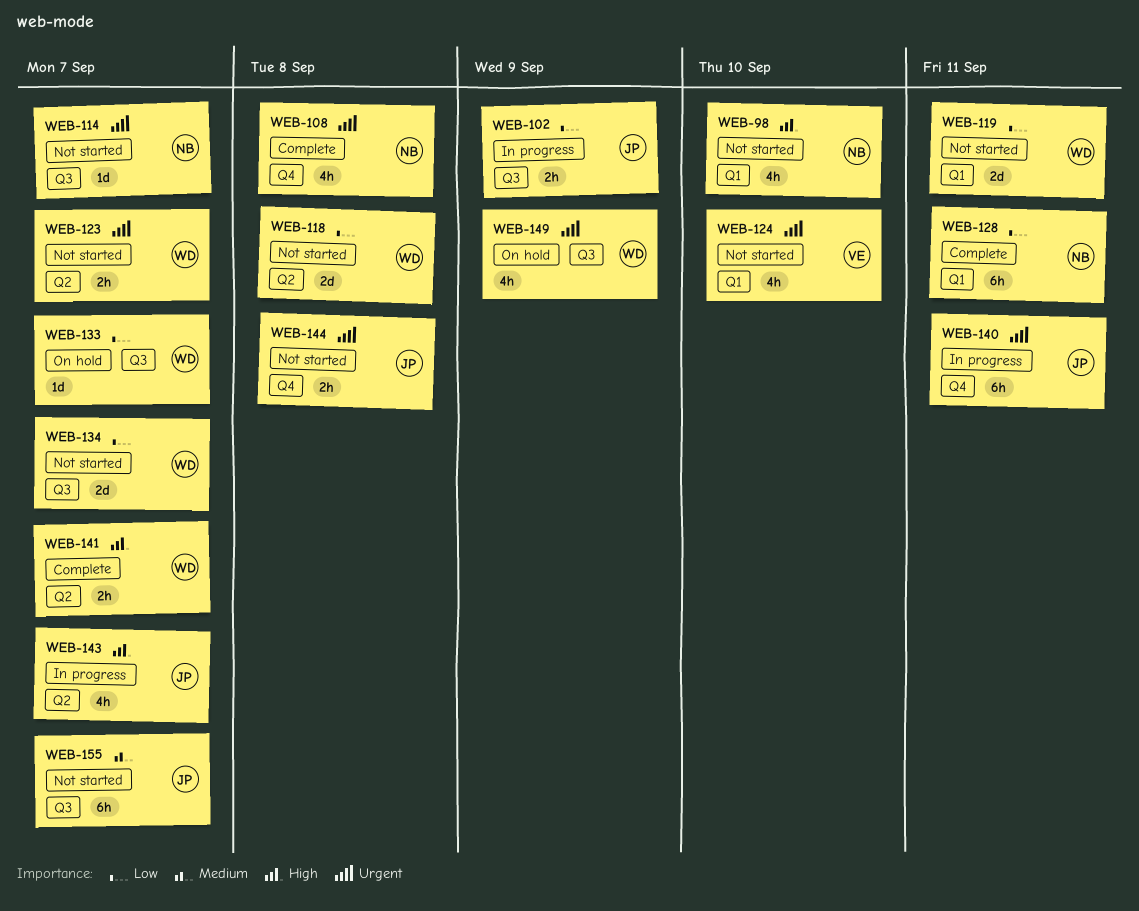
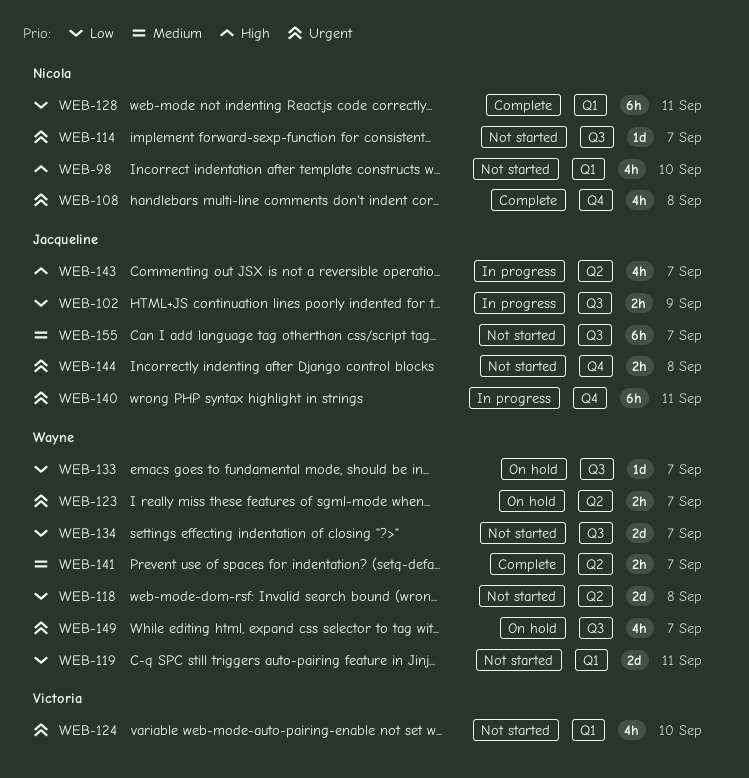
WEB-123, status: Not started -> On hold
WEB-141, priority: High -> Medium
WEB-149, due: Sep 9 -> Sep 7

